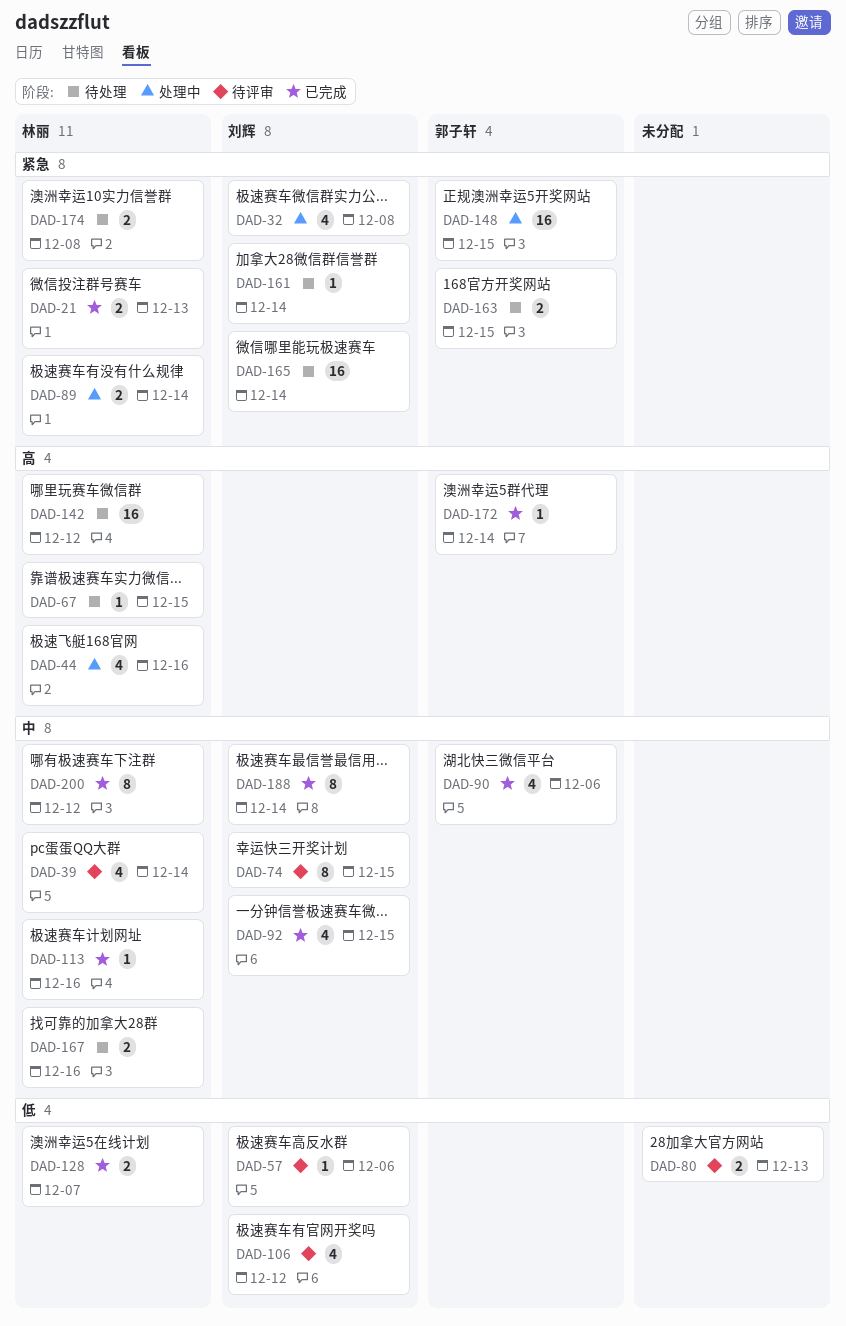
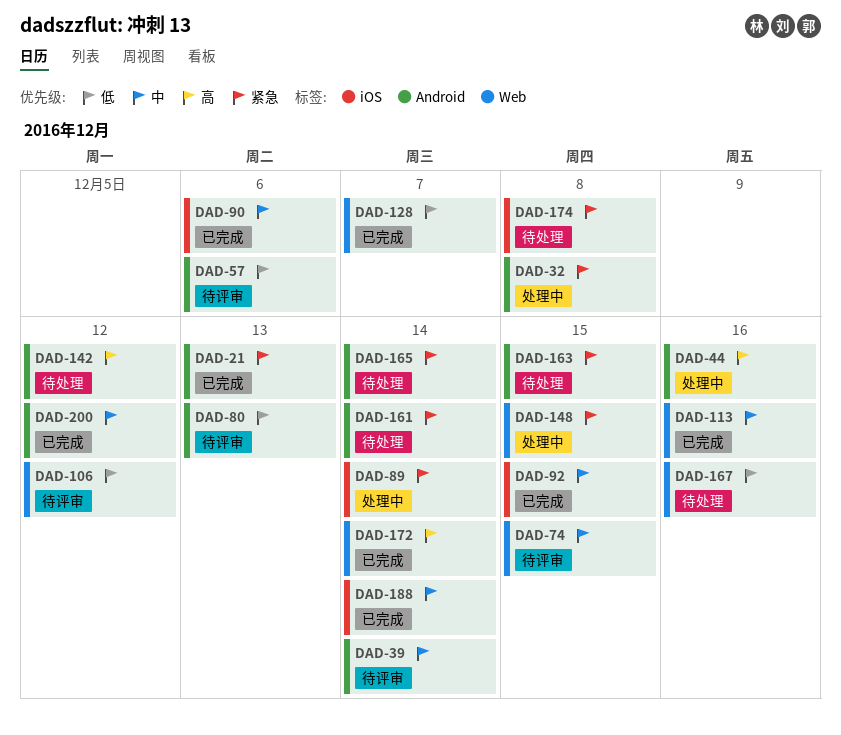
DAD-67: present -> none
DAD-167, priority: 中 -> 低

